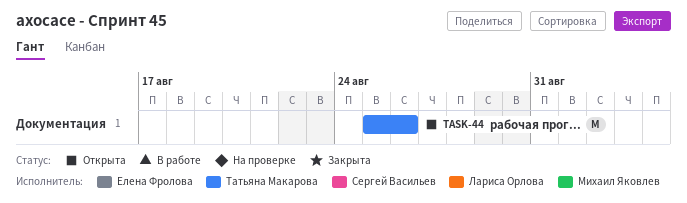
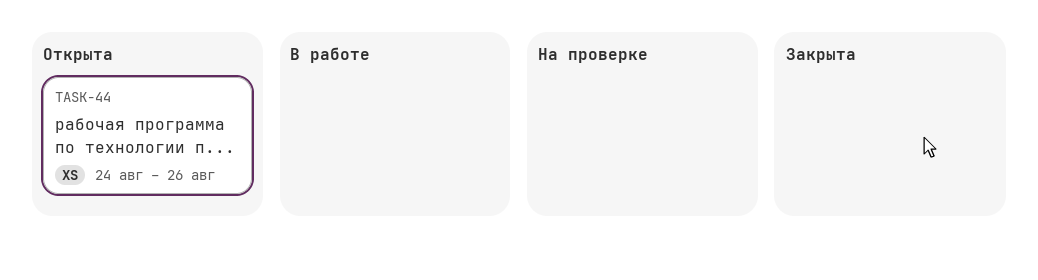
TASK-44, estimate: M -> XS
TASK-44, start: Aug 25 -> Aug 24

